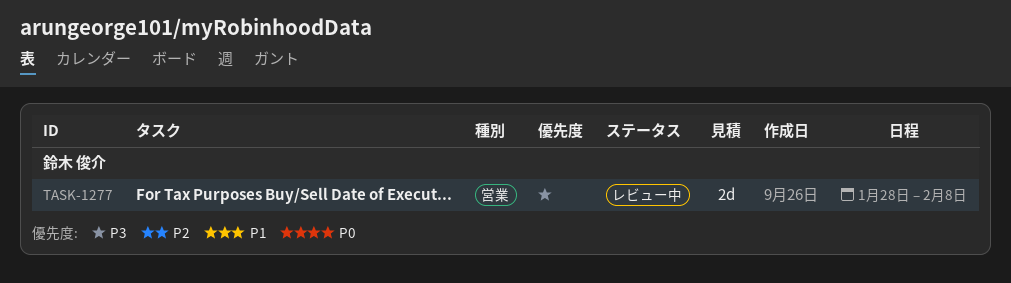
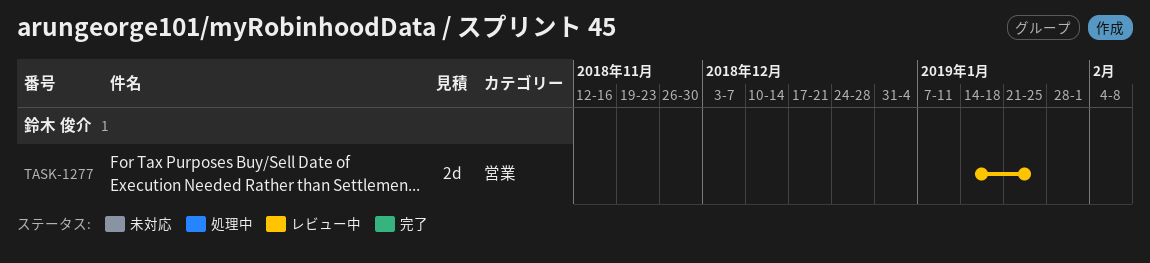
TASK-1277, start: Jan 28 -> Jan 14
TASK-1277, due: Feb 8 -> Jan 25

